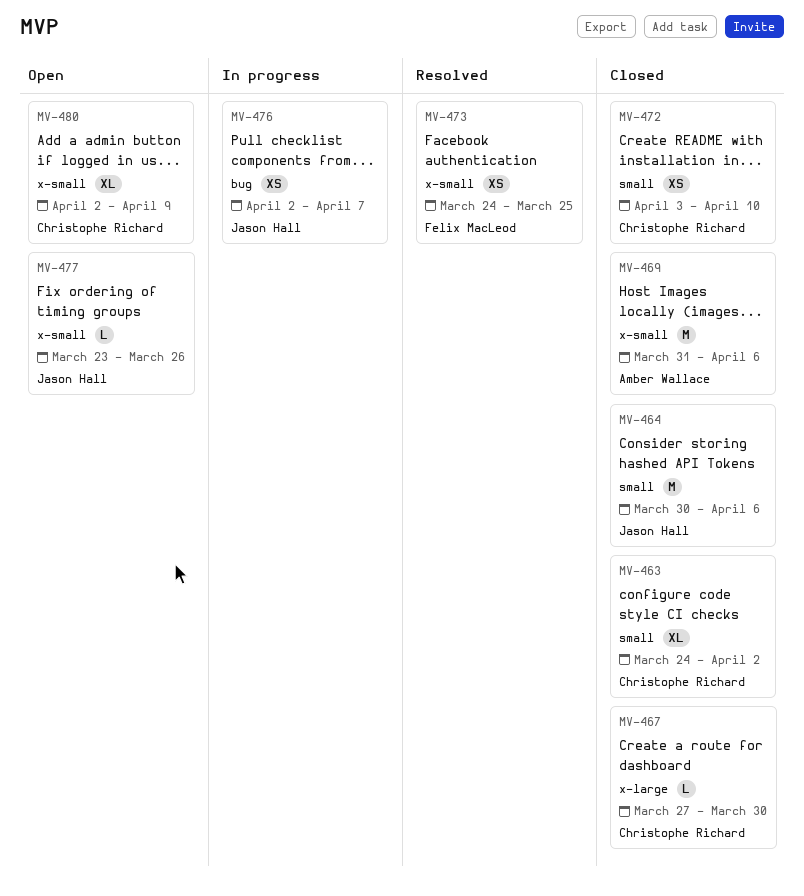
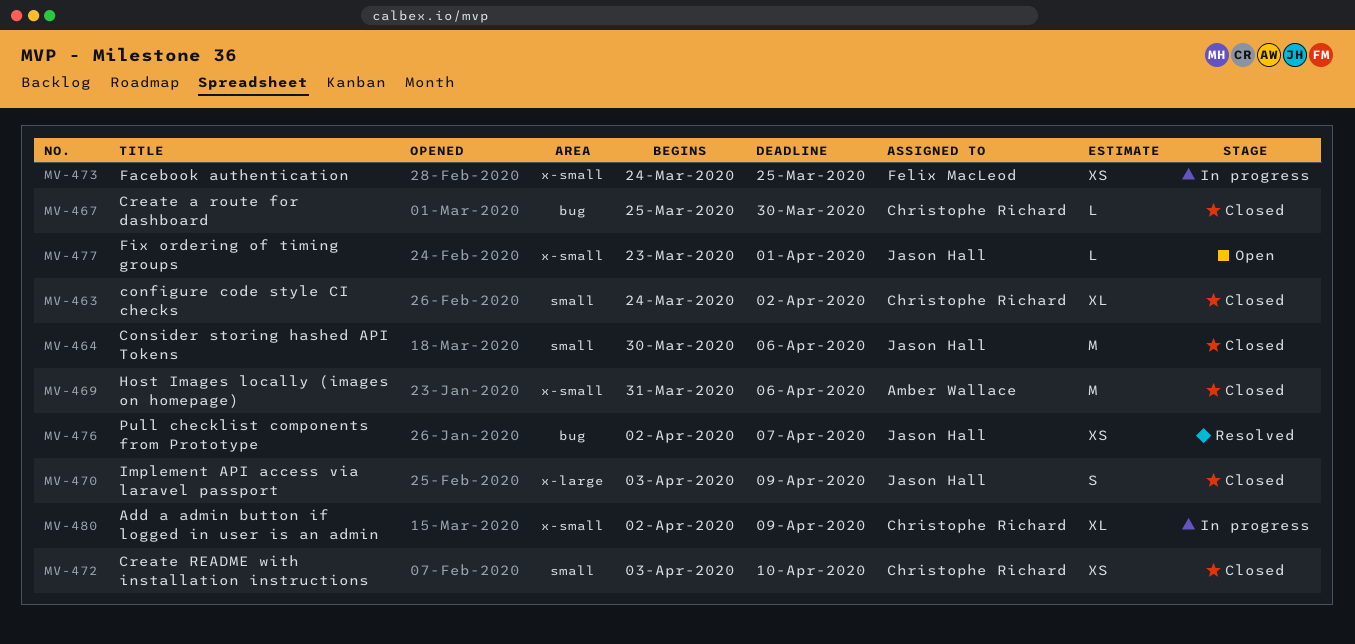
MV-467, label: x-large -> bug
MV-467, start: Mar 27 -> Mar 25
MV-470: none -> present
MV-473, status: Resolved -> In progress
MV-476, status: In progress -> Resolved
MV-477, due: Mar 26 -> Apr 1
MV-480, status: Open -> In progress

